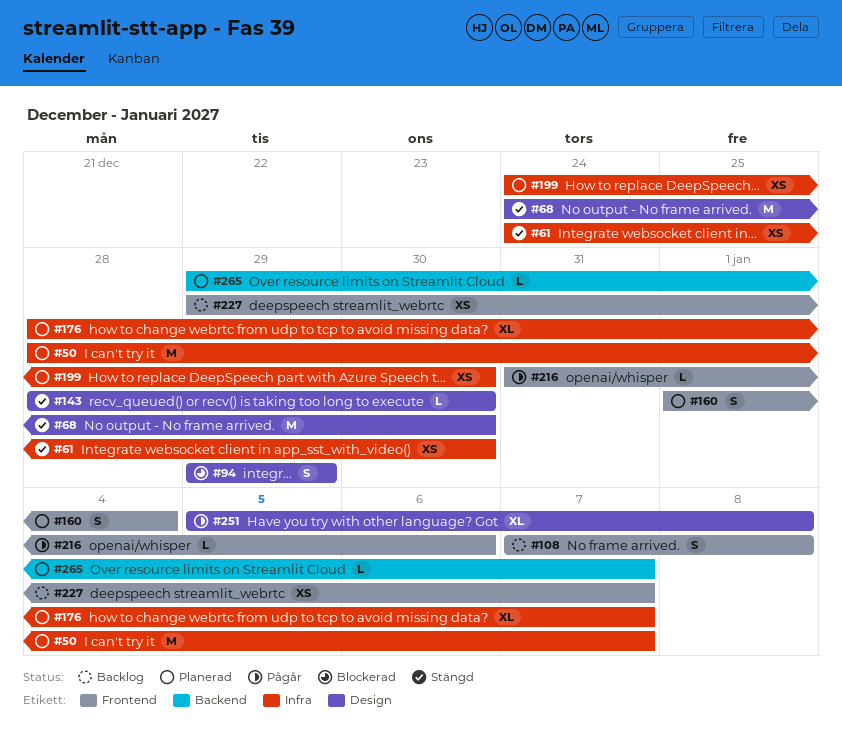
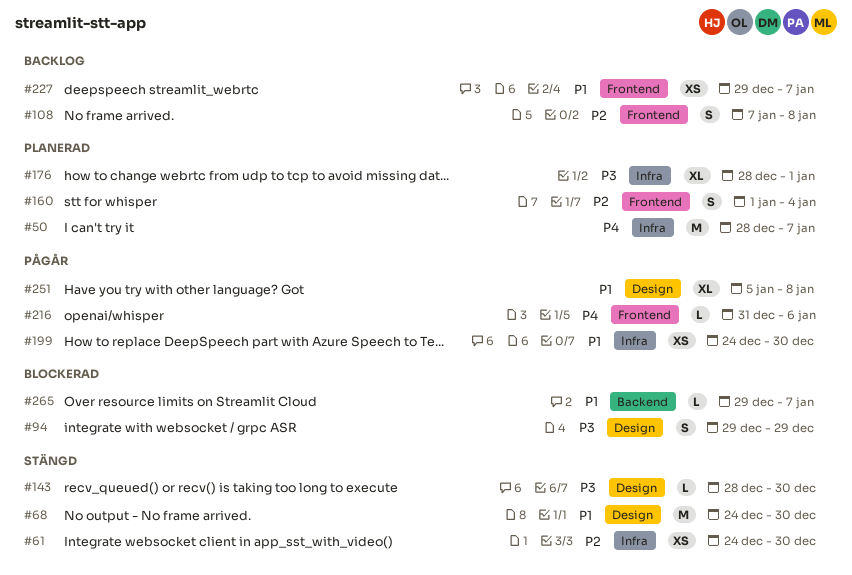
#176, due: Jan 7 -> Jan 1
#199, status: Planerad -> Pågår
#265, status: Planerad -> Blockerad

